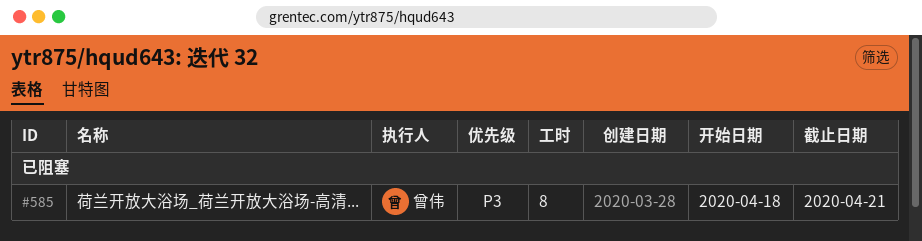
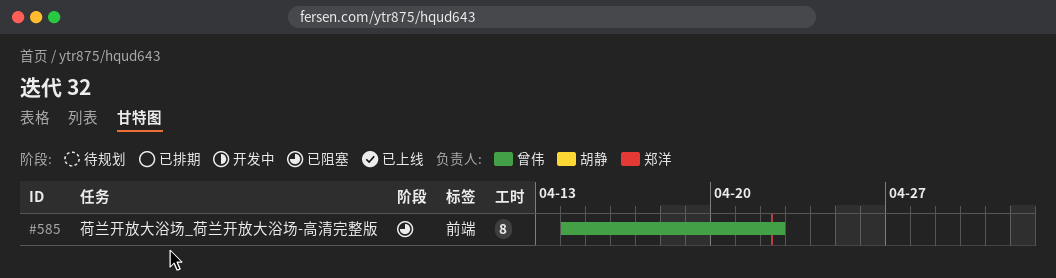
#585, start: Apr 18 -> Apr 14
#585, due: Apr 21 -> Apr 22

